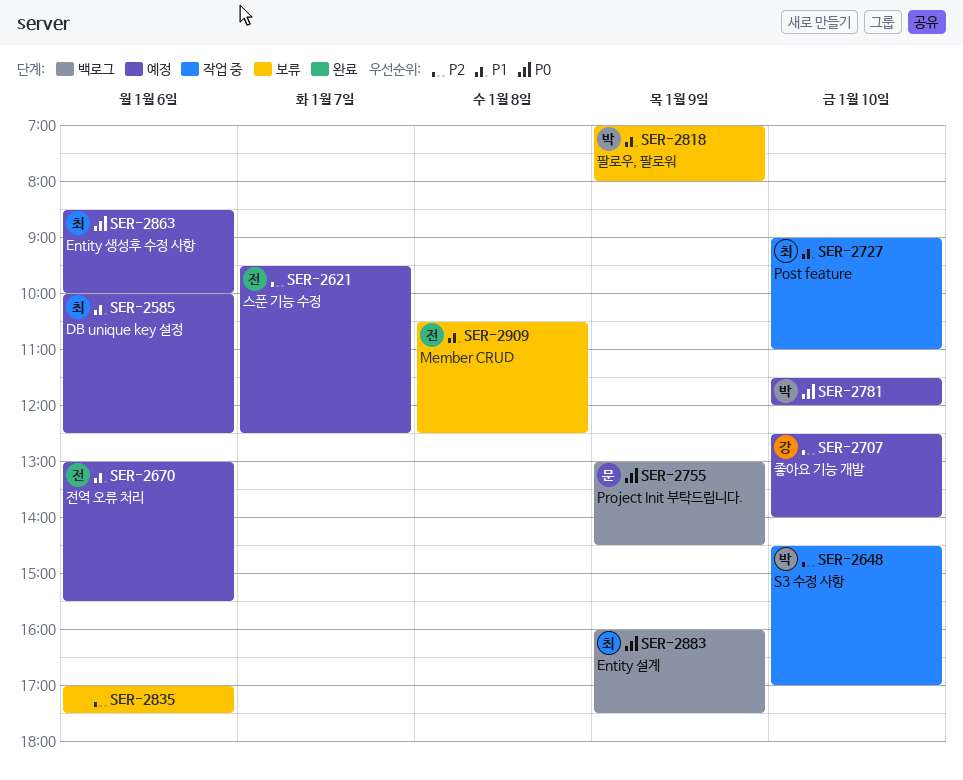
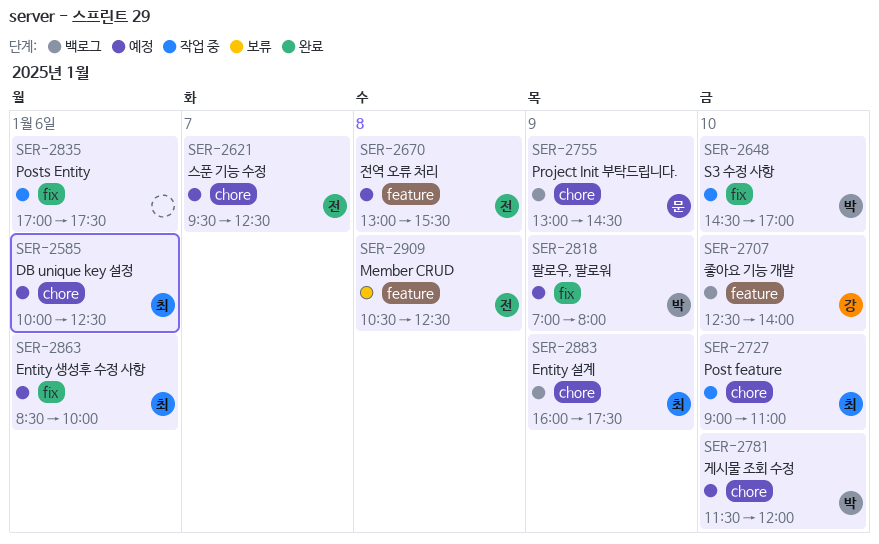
SER-2670, day: Jan 6 -> Jan 8
SER-2707, status: 예정 -> 백로그
SER-2818, status: 보류 -> 예정
SER-2835, status: 보류 -> 작업 중

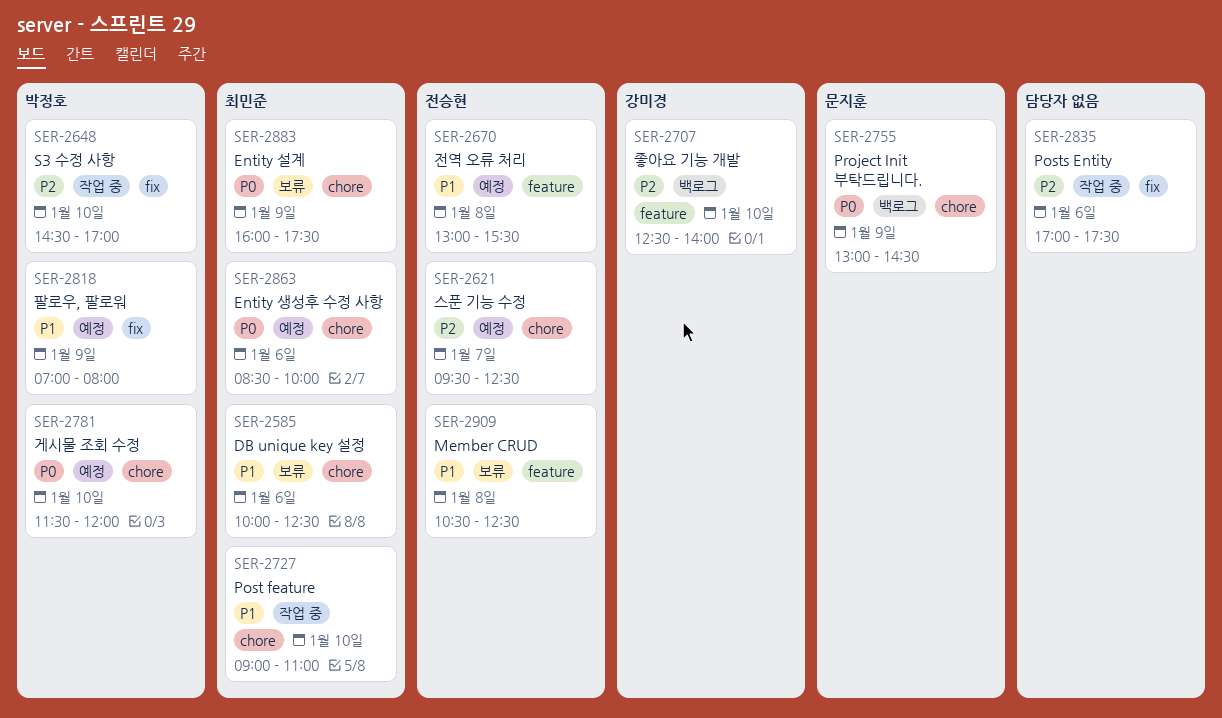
SER-2585, status: 예정 -> 보류
SER-2863, label: fix -> chore
SER-2883, status: 백로그 -> 보류

